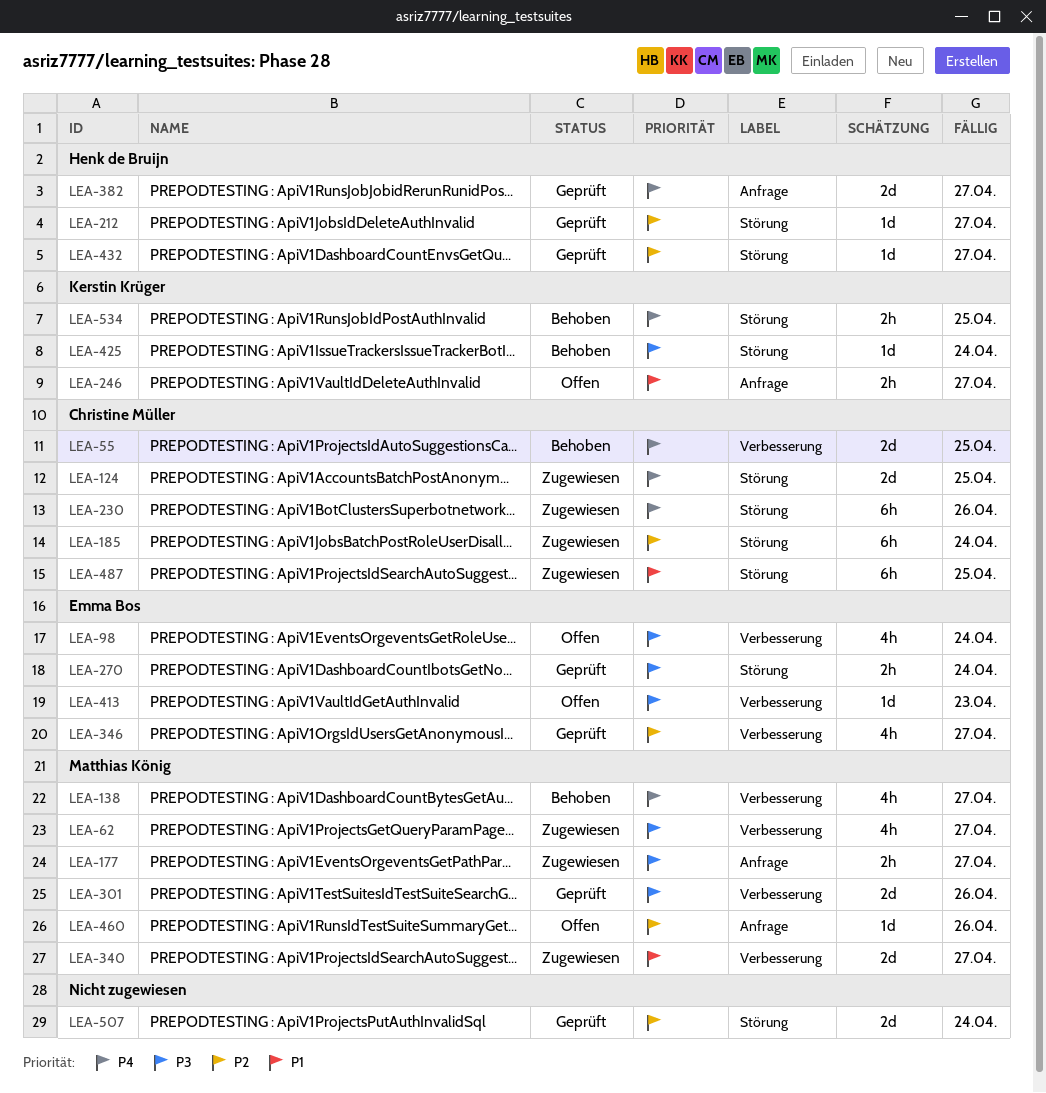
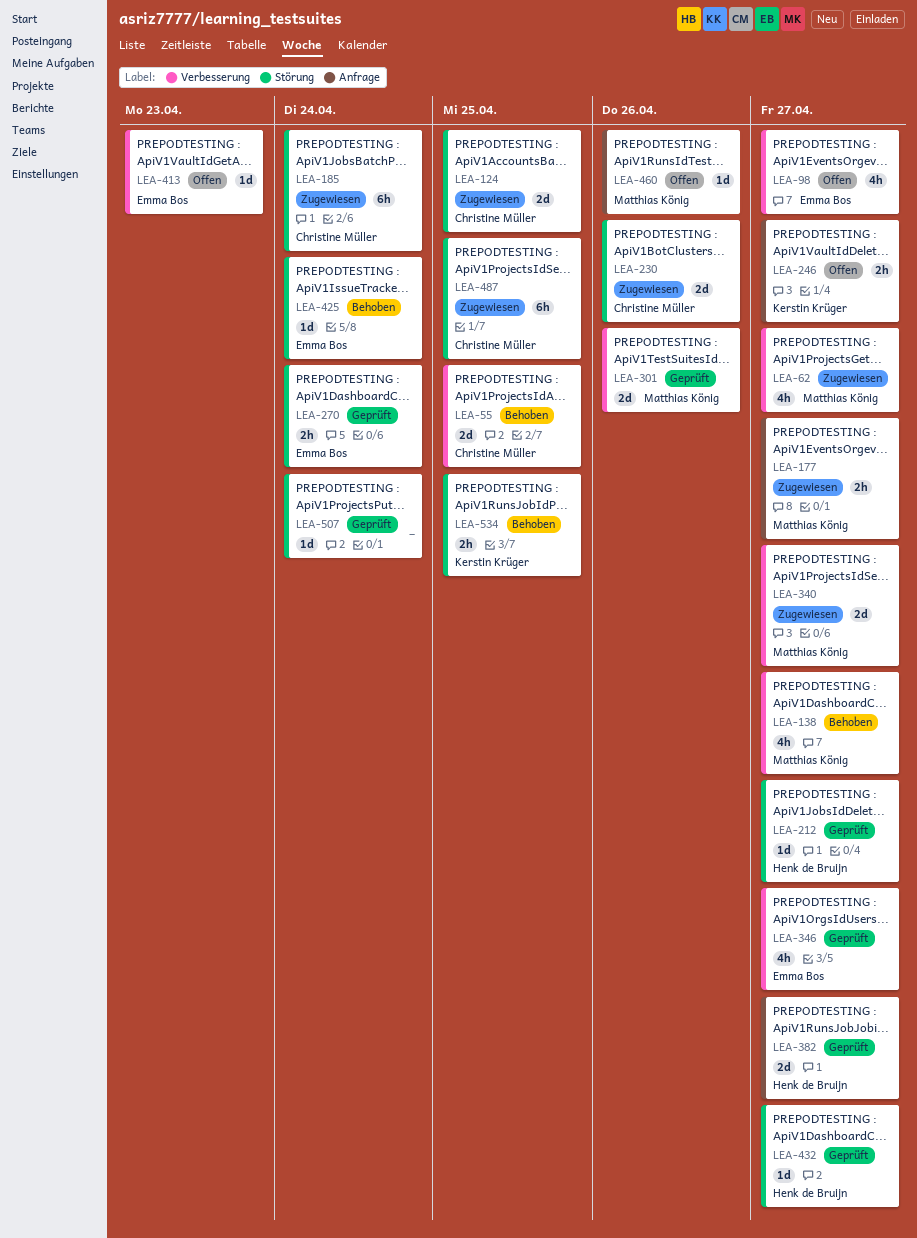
LEA-98, due: Apr 24 -> Apr 27
LEA-230, estimate: 6h -> 2d
LEA-425, owner: Kerstin Krüger -> Emma Bos
LEA-507, estimate: 2d -> 1d

